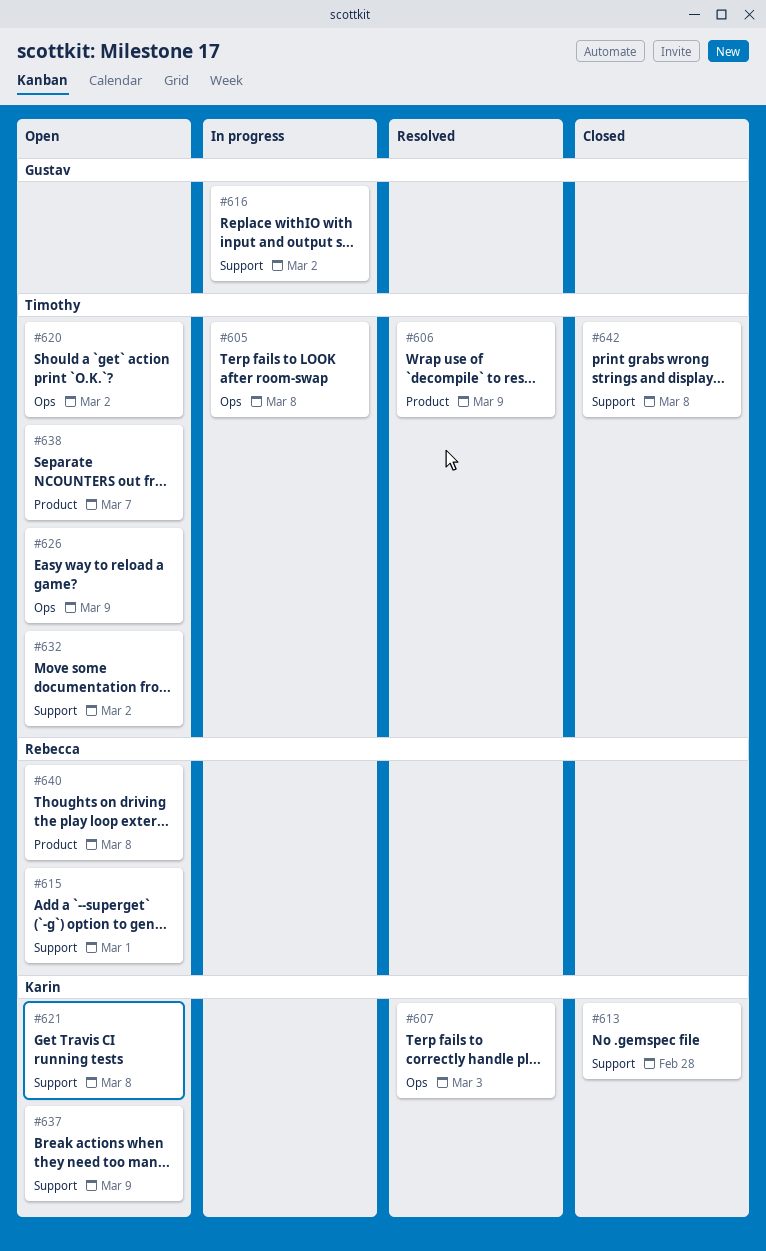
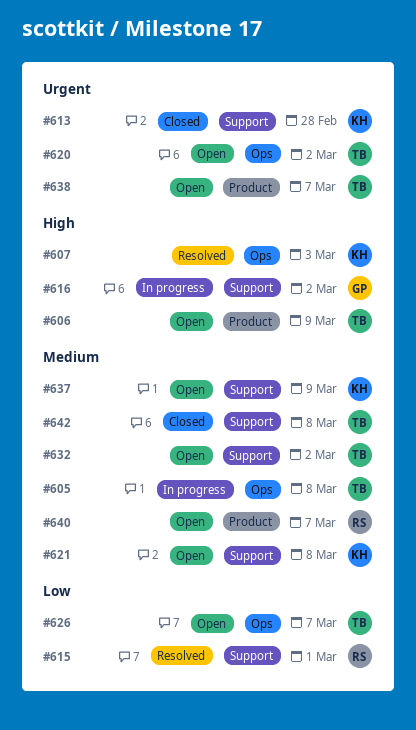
#606, status: Resolved -> Open
#615, status: Open -> Resolved
#626, due: Mar 9 -> Mar 7
#640, due: Mar 8 -> Mar 7

